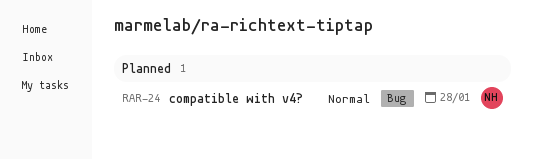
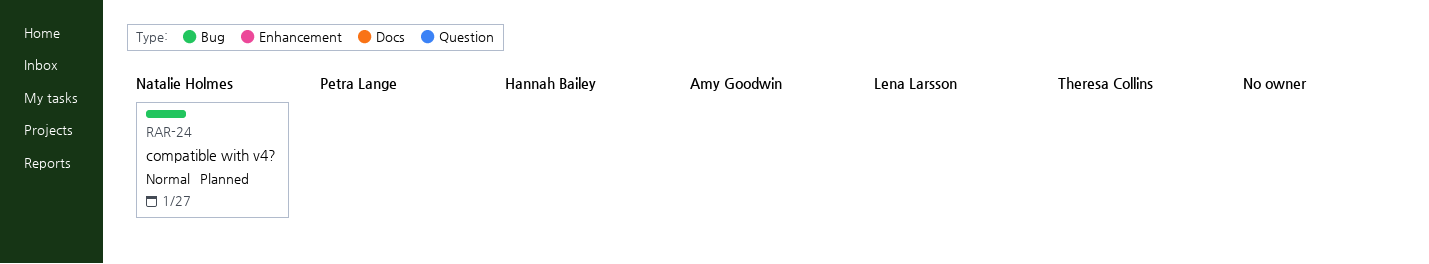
RAR-24, due: Jan 28 -> Jan 27

